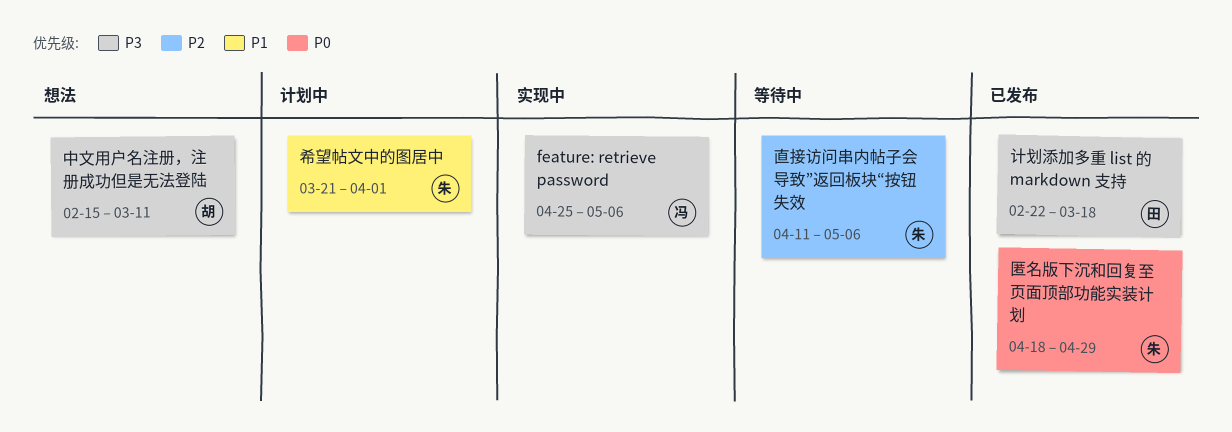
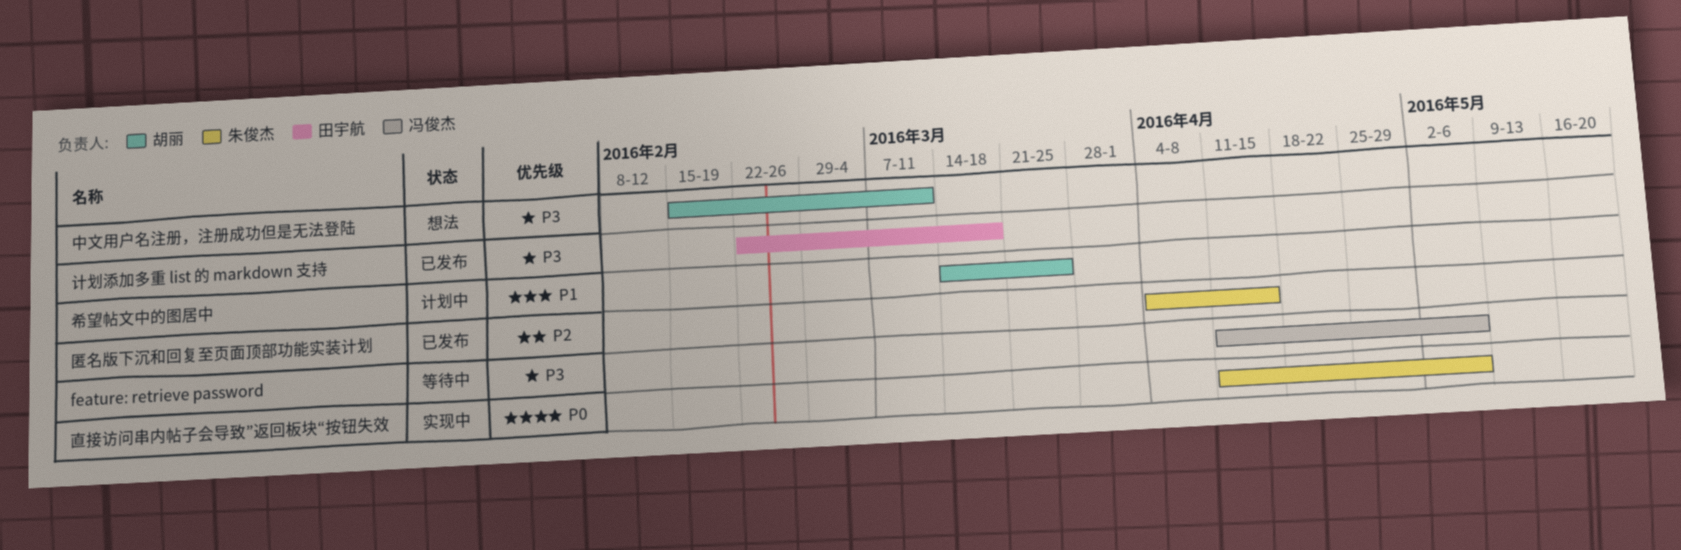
feature: retrieve password, status: 实现中 -> 等待中
feature: retrieve password, start: Apr 25 -> Apr 11
匿名版下沉和回复至页面顶部功能实装计划, priority: P0 -> P2
匿名版下沉和回复至页面顶部功能实装计划, start: Apr 18 -> Apr 4
匿名版下沉和回复至页面顶部功能实装计划, due: Apr 29 -> Apr 15
希望帖文中的图居中, owner: 朱俊杰 -> 胡丽
希望帖文中的图居中, start: Mar 21 -> Mar 14
希望帖文中的图居中, due: Apr 1 -> Mar 25
直接访问串内帖子会导致”返回板块“按钮失效, status: 等待中 -> 实现中
直接访问串内帖子会导致”返回板块“按钮失效, priority: P2 -> P0

